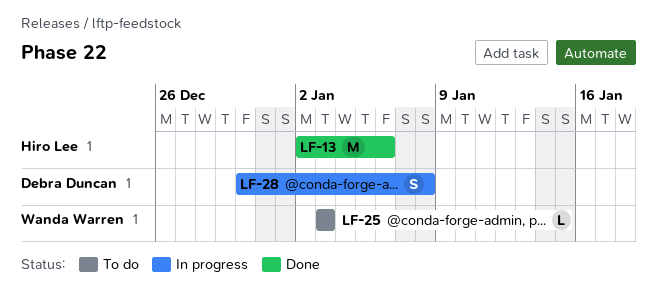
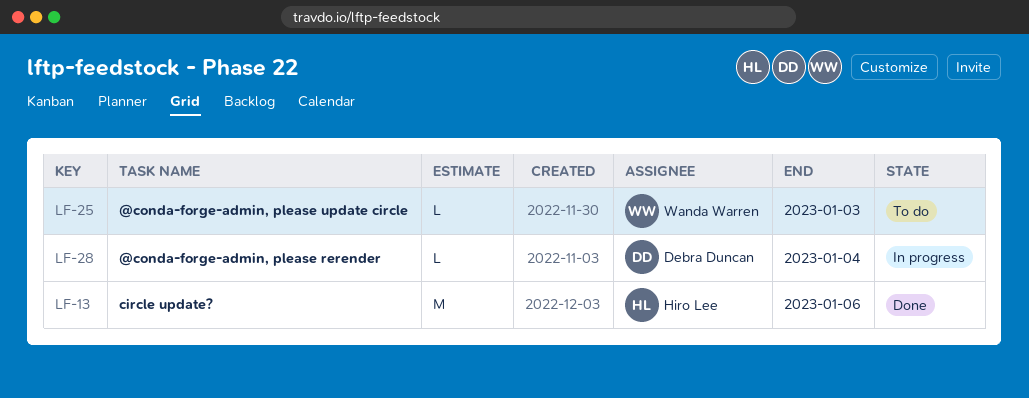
LF-28, estimate: S -> L
LF-28, due: Jan 8 -> Jan 4

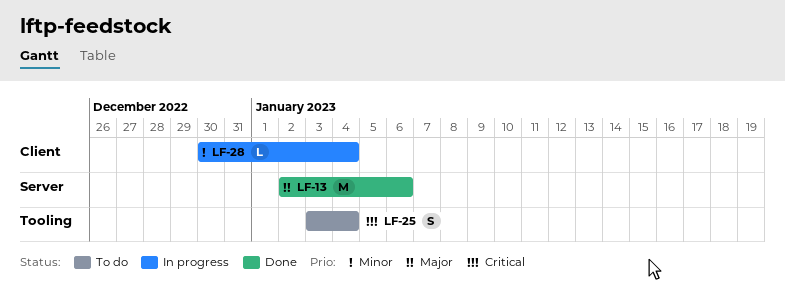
LF-25, estimate: L -> S
LF-25, due: Jan 3 -> Jan 4

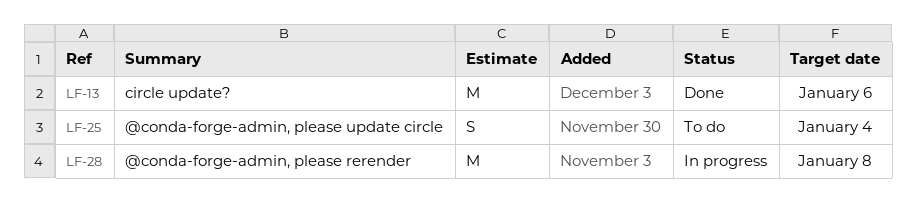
LF-28, estimate: L -> M
LF-28, due: Jan 4 -> Jan 8

